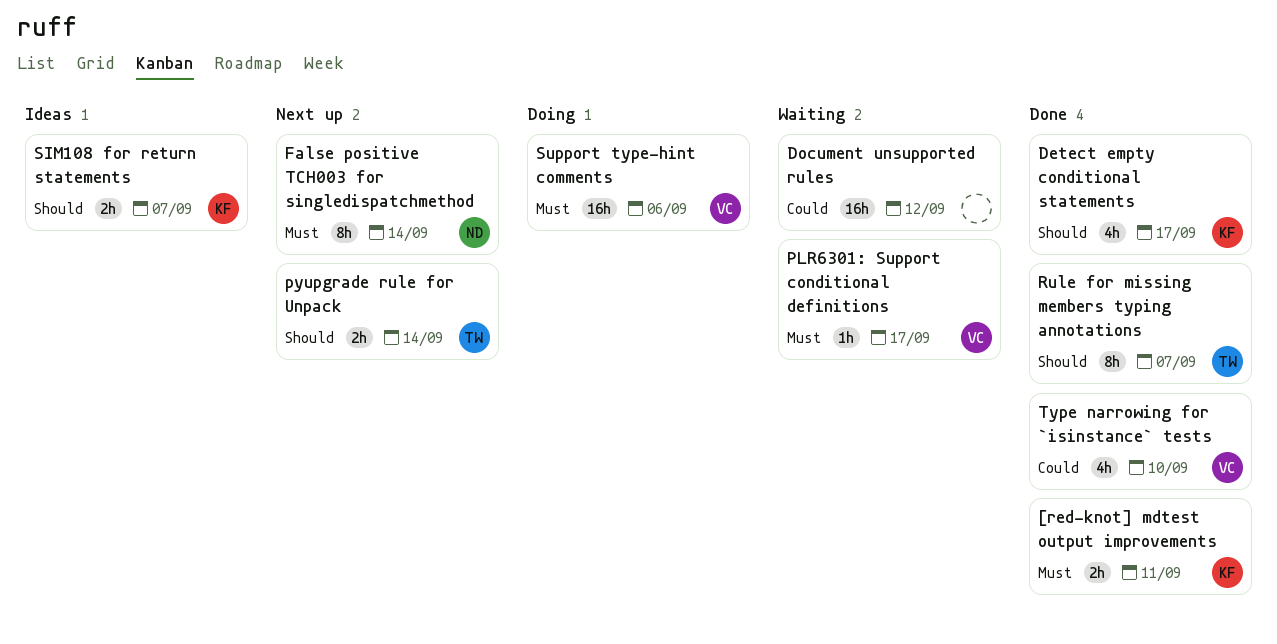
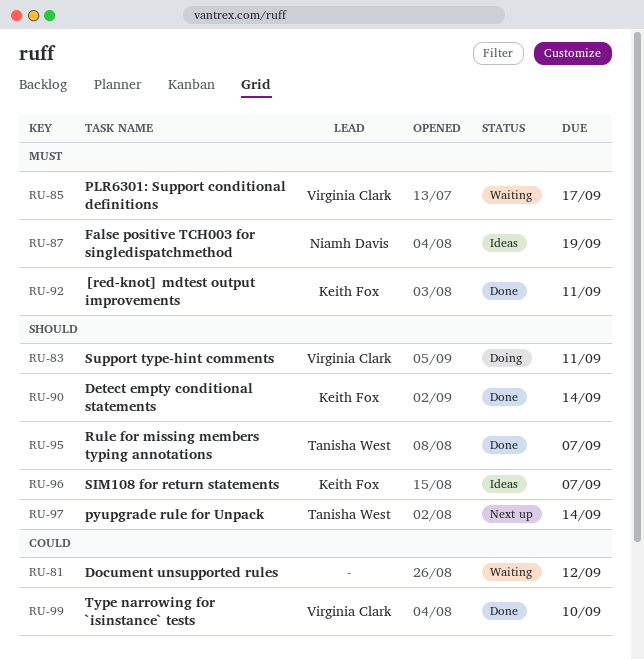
Detect empty conditional statements, due: Sep 17 -> Sep 14
False positive TCH003 for singledispatchmethod, status: Next up -> Ideas
False positive TCH003 for singledispatchmethod, due: Sep 14 -> Sep 19
Support type-hint comments, priority: Must -> Should
Support type-hint comments, due: Sep 6 -> Sep 11

